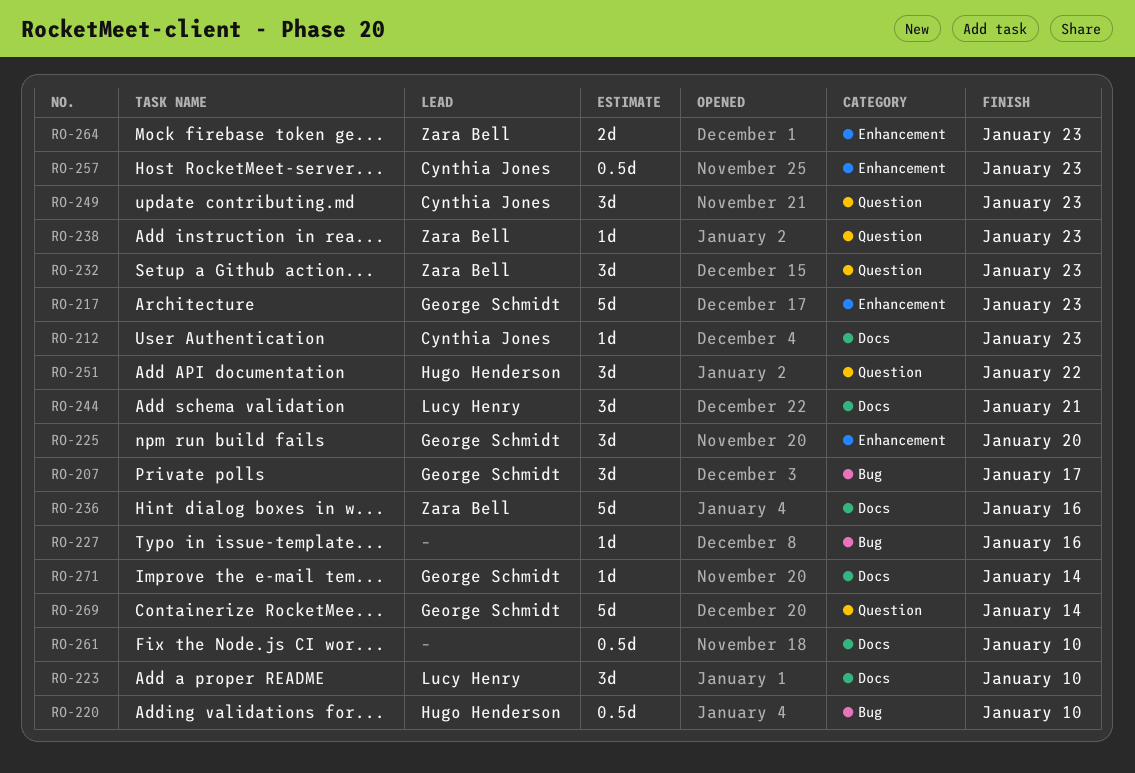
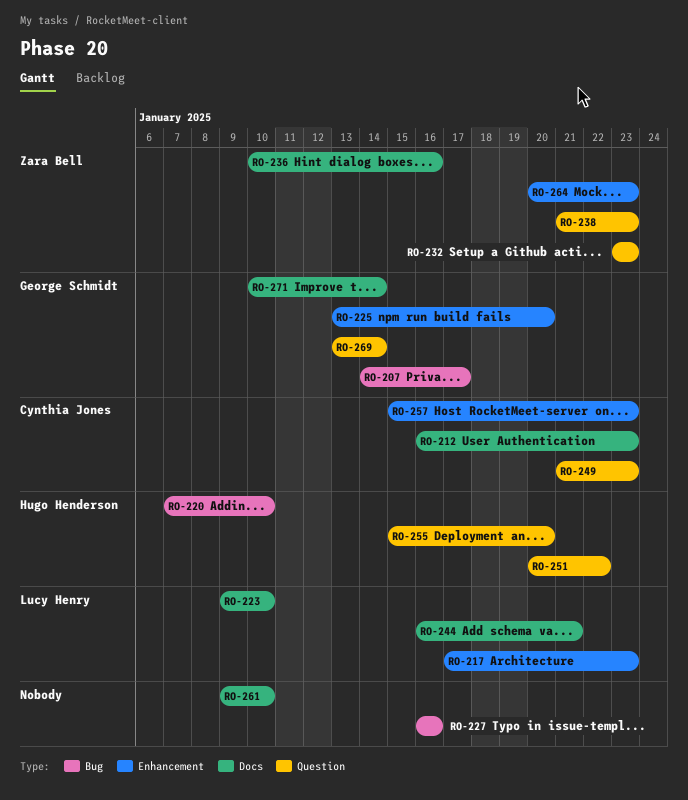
RO-217, owner: George Schmidt -> Lucy Henry
RO-255: none -> present

